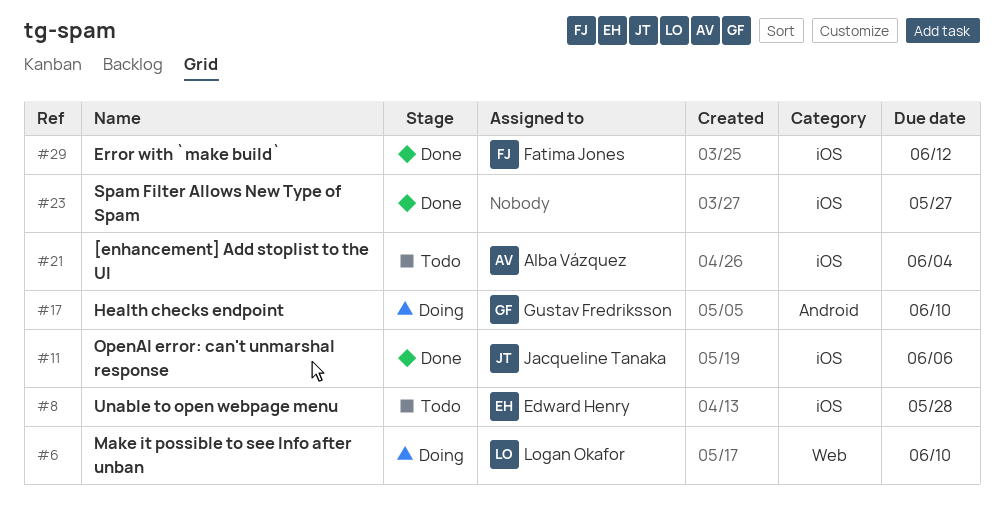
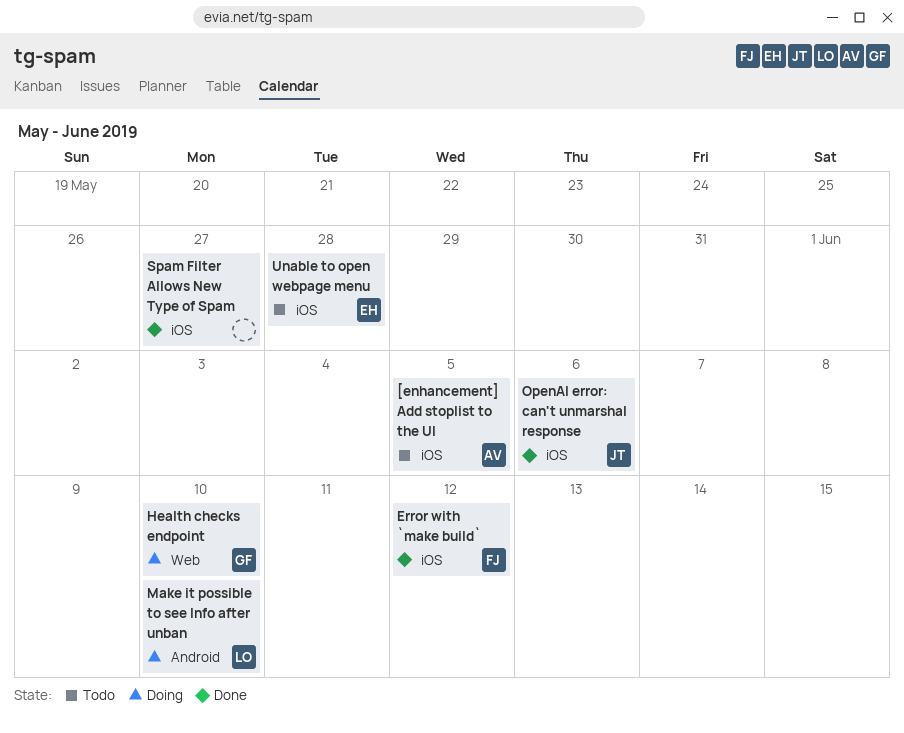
[enhancement] Add stoplist to the UI, due: Jun 4 -> Jun 5
Health checks endpoint, label: Android -> Web
Make it possible to see Info after unban, label: Web -> Android

